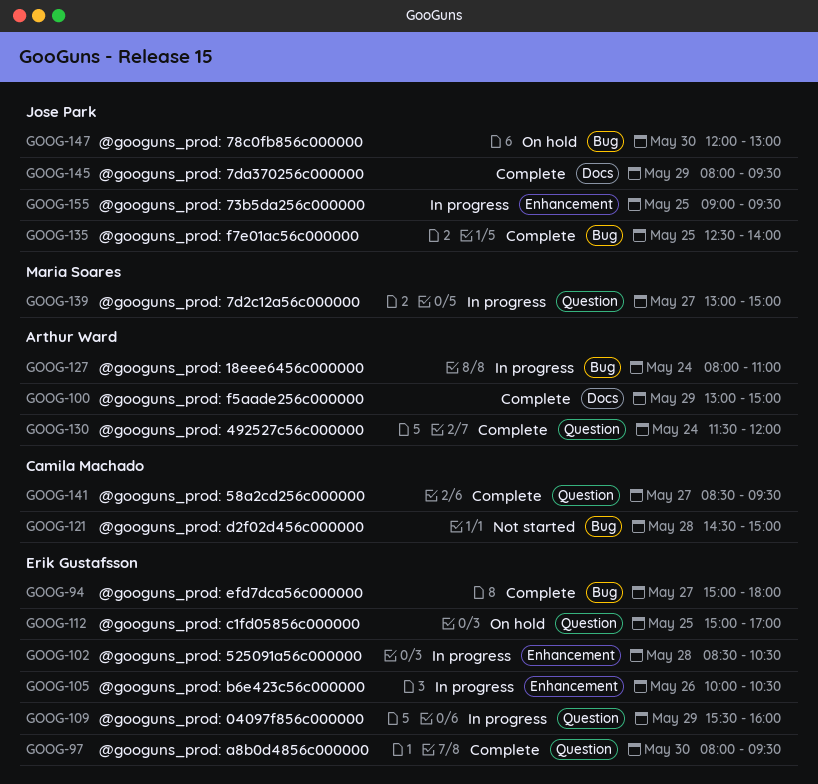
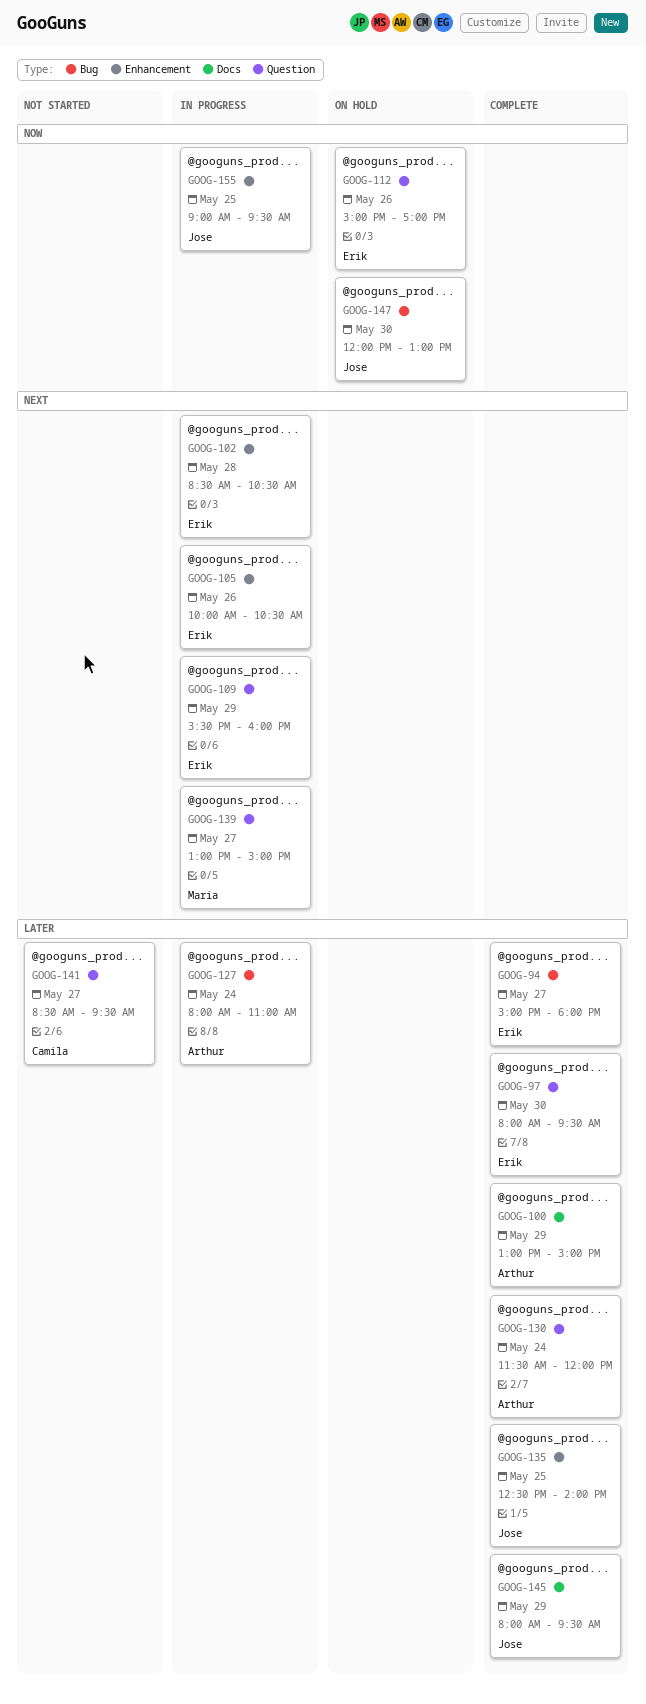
GOOG-112, day: May 25 -> May 26
GOOG-121: present -> none
GOOG-135, label: Bug -> Enhancement
GOOG-141, status: Complete -> Not started

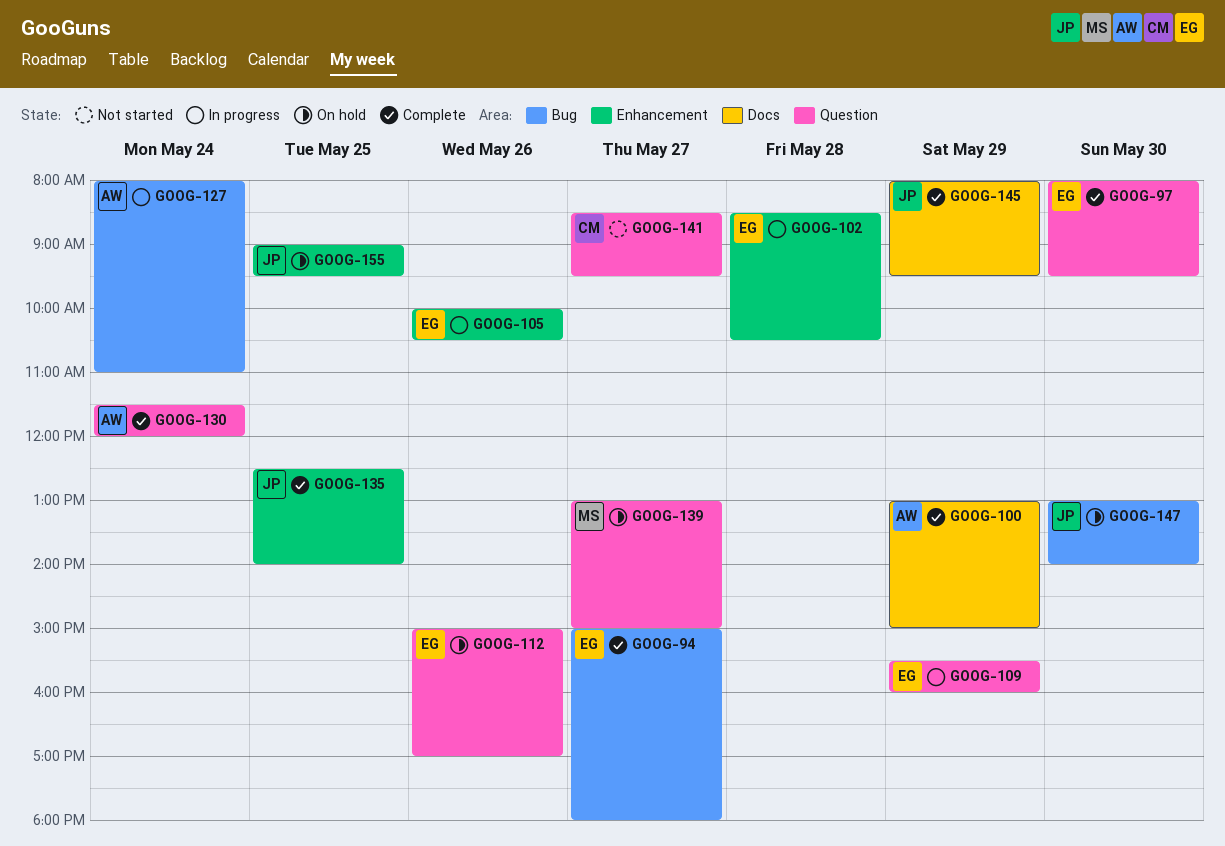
GOOG-139, status: In progress -> On hold
GOOG-147, begins: 12:00 -> 13:00
GOOG-147, ends: 13:00 -> 14:00
GOOG-155, status: In progress -> On hold

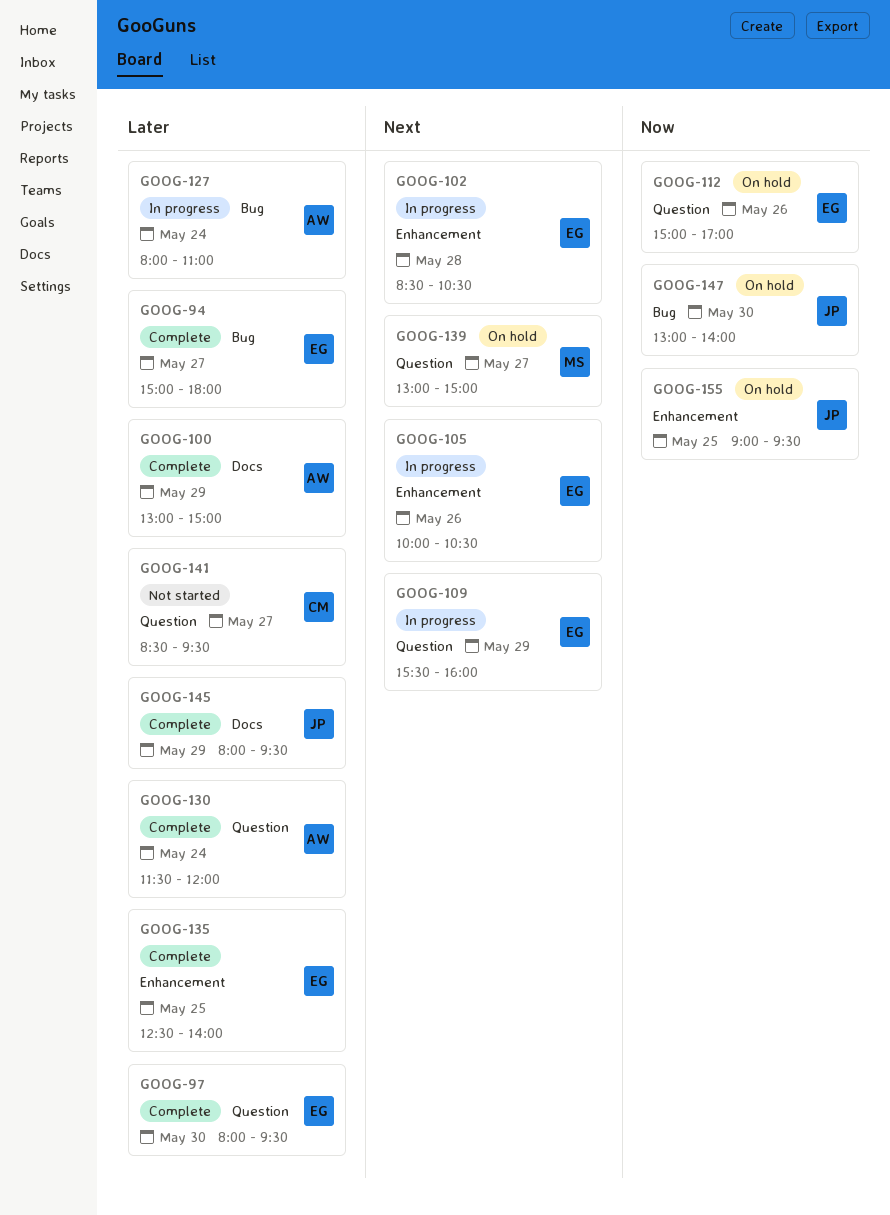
GOOG-135, owner: JP -> EG

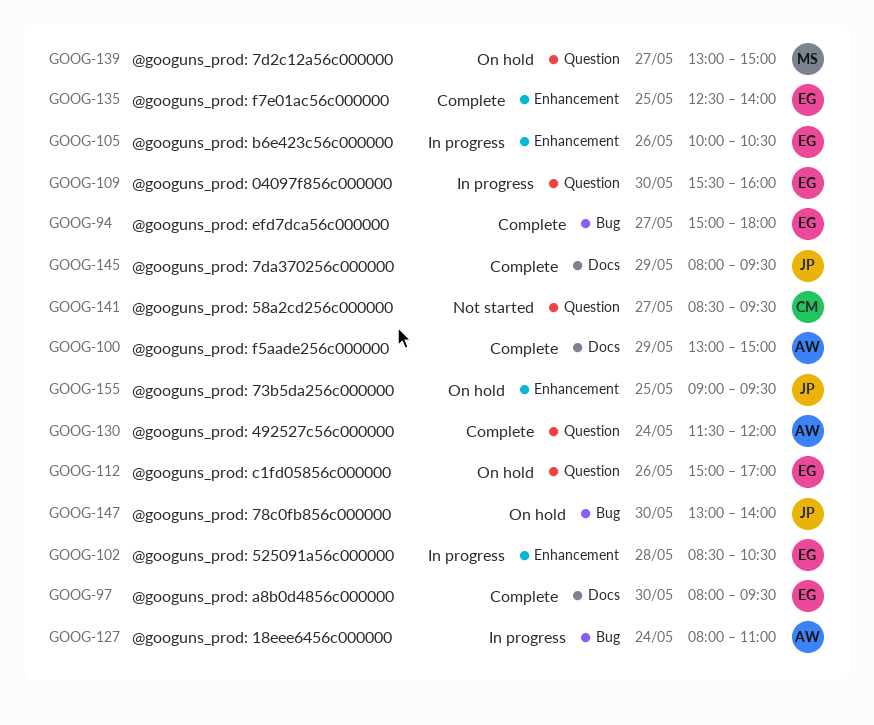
GOOG-97, label: Question -> Docs
GOOG-109, day: May 29 -> May 30

